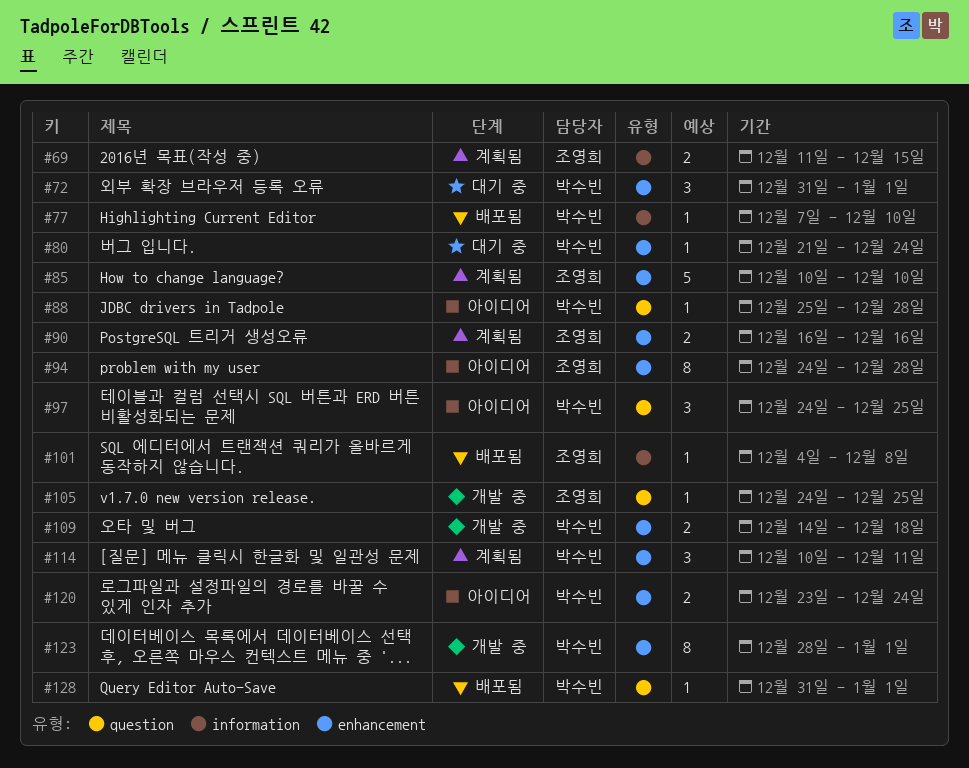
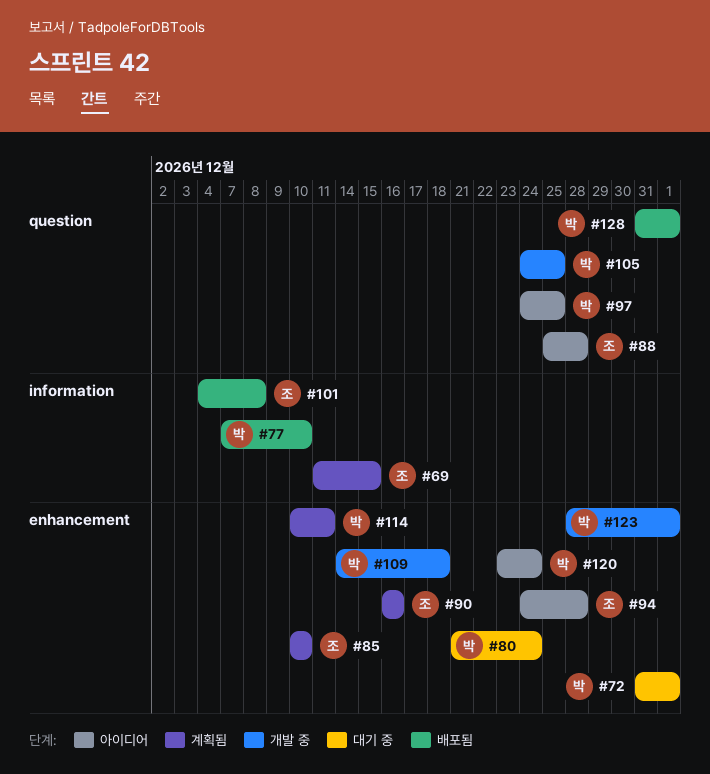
#88, owner: 박수빈 -> 조영희
#105, owner: 조영희 -> 박수빈

